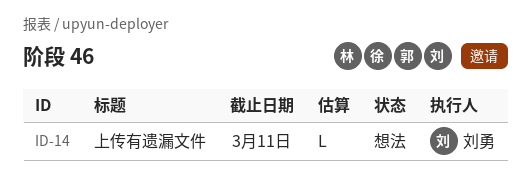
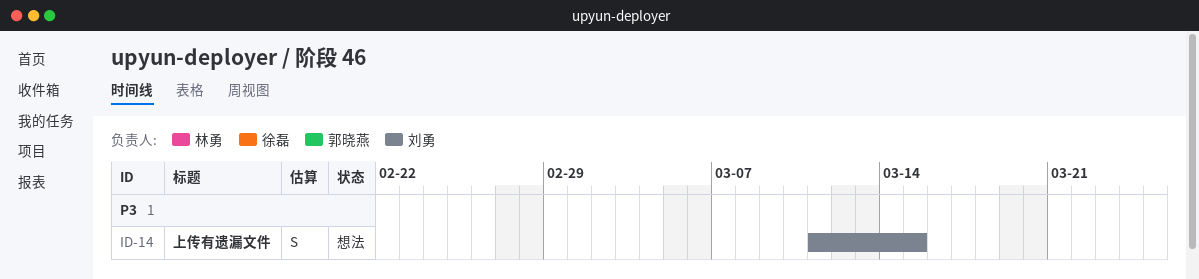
ID-14, estimate: L -> S
ID-14, due: Mar 11 -> Mar 15

